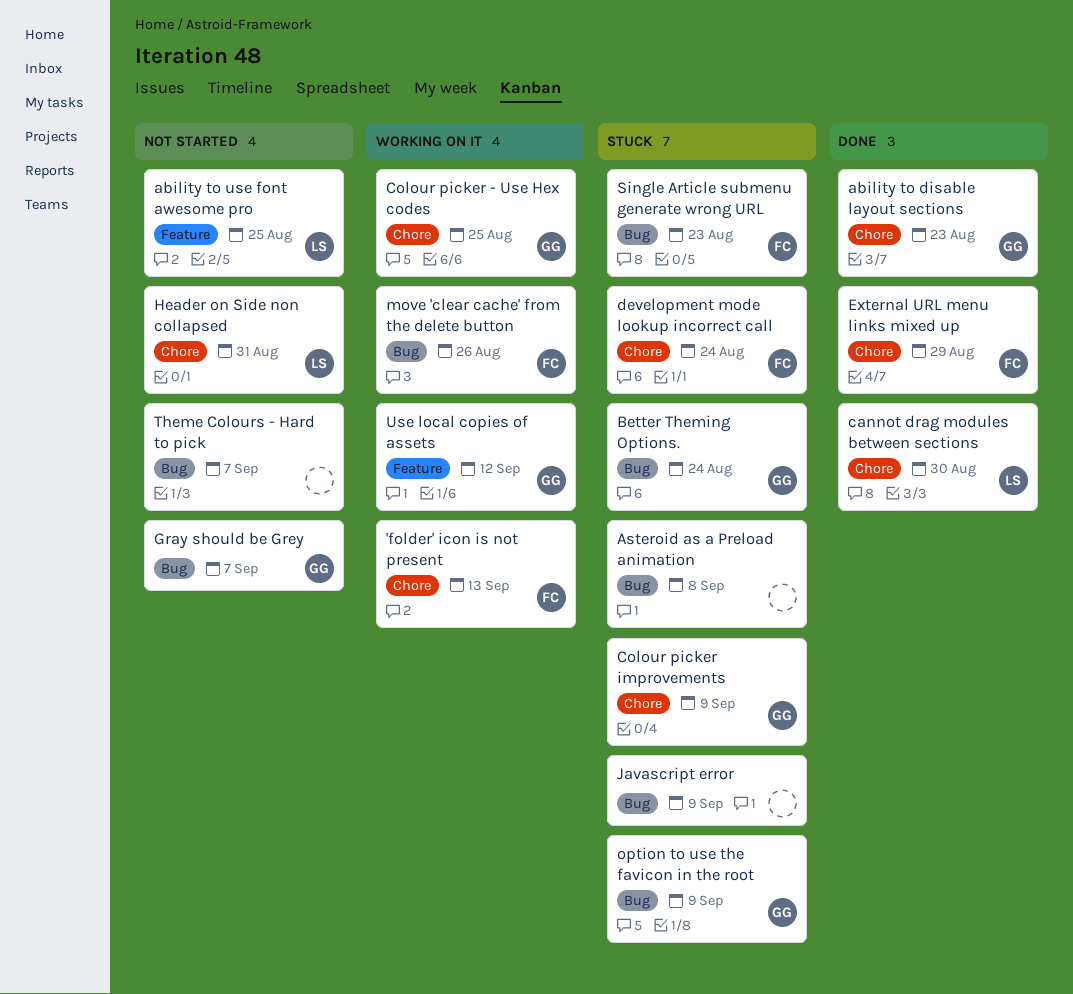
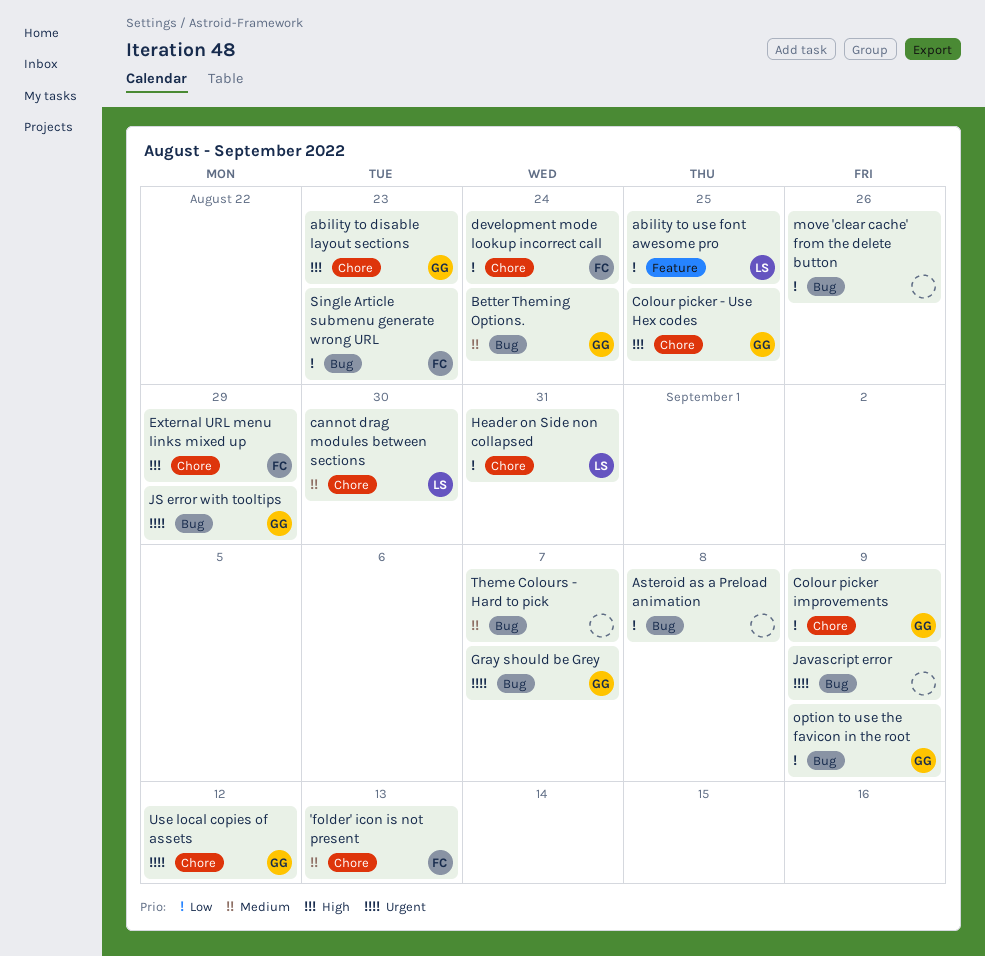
JS error with tooltips: none -> present
move 'clear cache' from the delete button, owner: FC -> none
Use local copies of assets, label: Feature -> Chore

